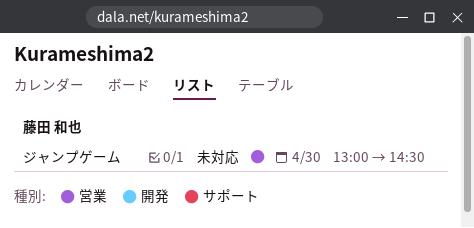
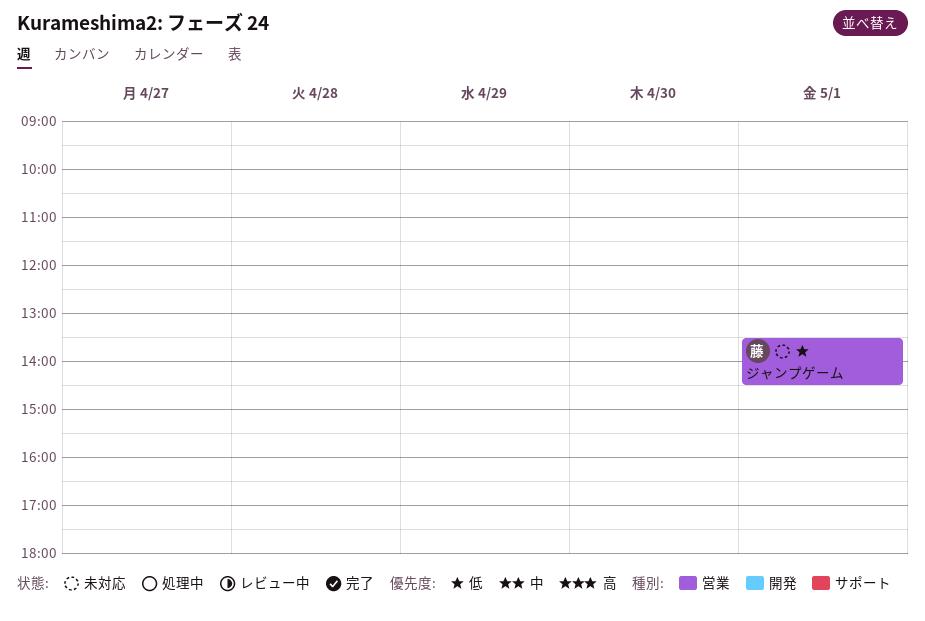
ジャンプゲーム, day: Apr 30 -> May 1
ジャンプゲーム, begins: 13:00 -> 13:30

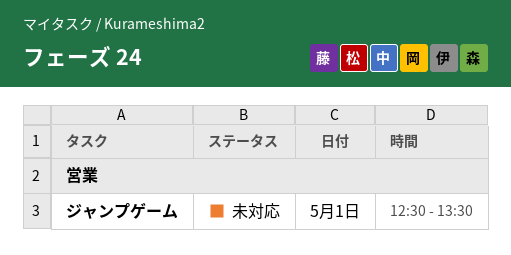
ジャンプゲーム, begins: 13:30 -> 12:30
ジャンプゲーム, ends: 14:30 -> 13:30

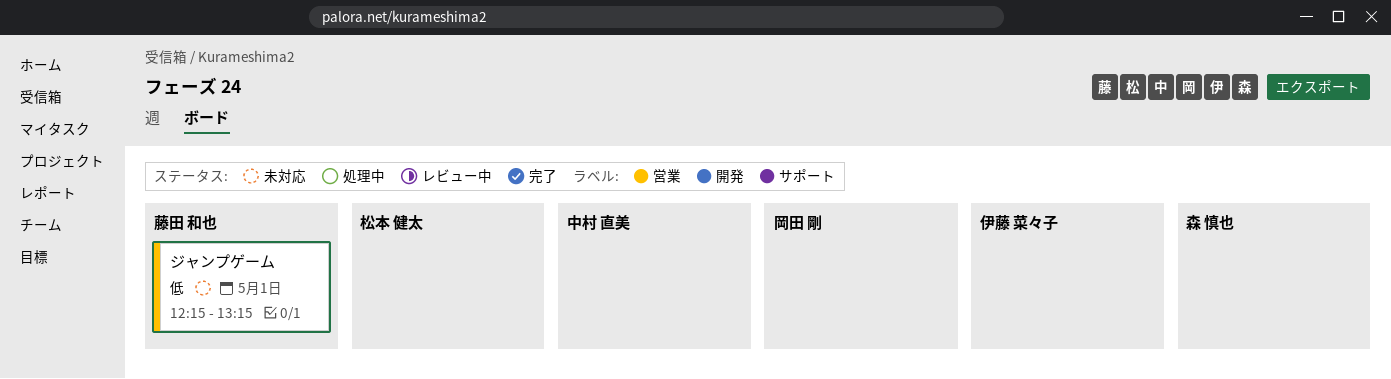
ジャンプゲーム, begins: 12:30 -> 12:15
ジャンプゲーム, ends: 13:30 -> 13:15

